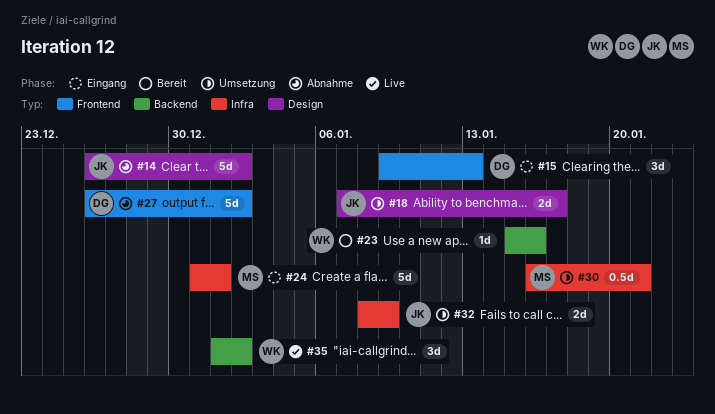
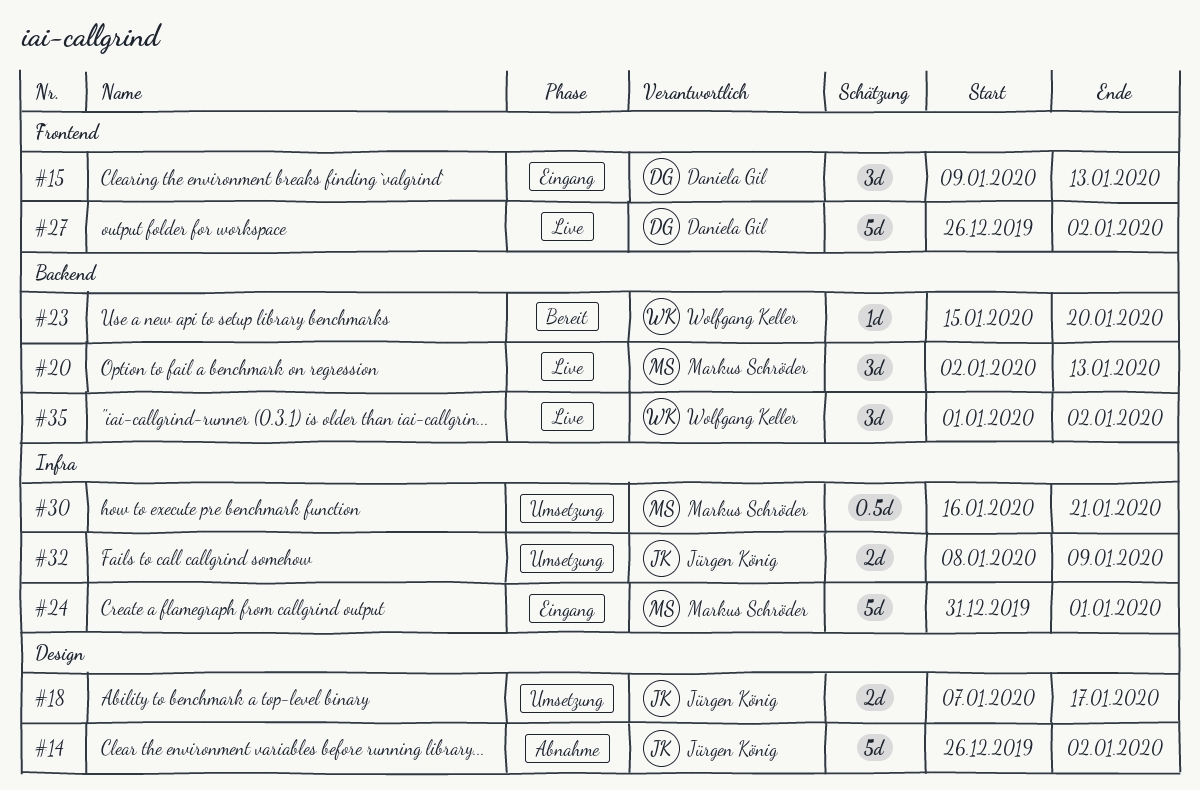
#20: none -> present
#23, due: Jan 16 -> Jan 20
#27, status: Abnahme -> Live

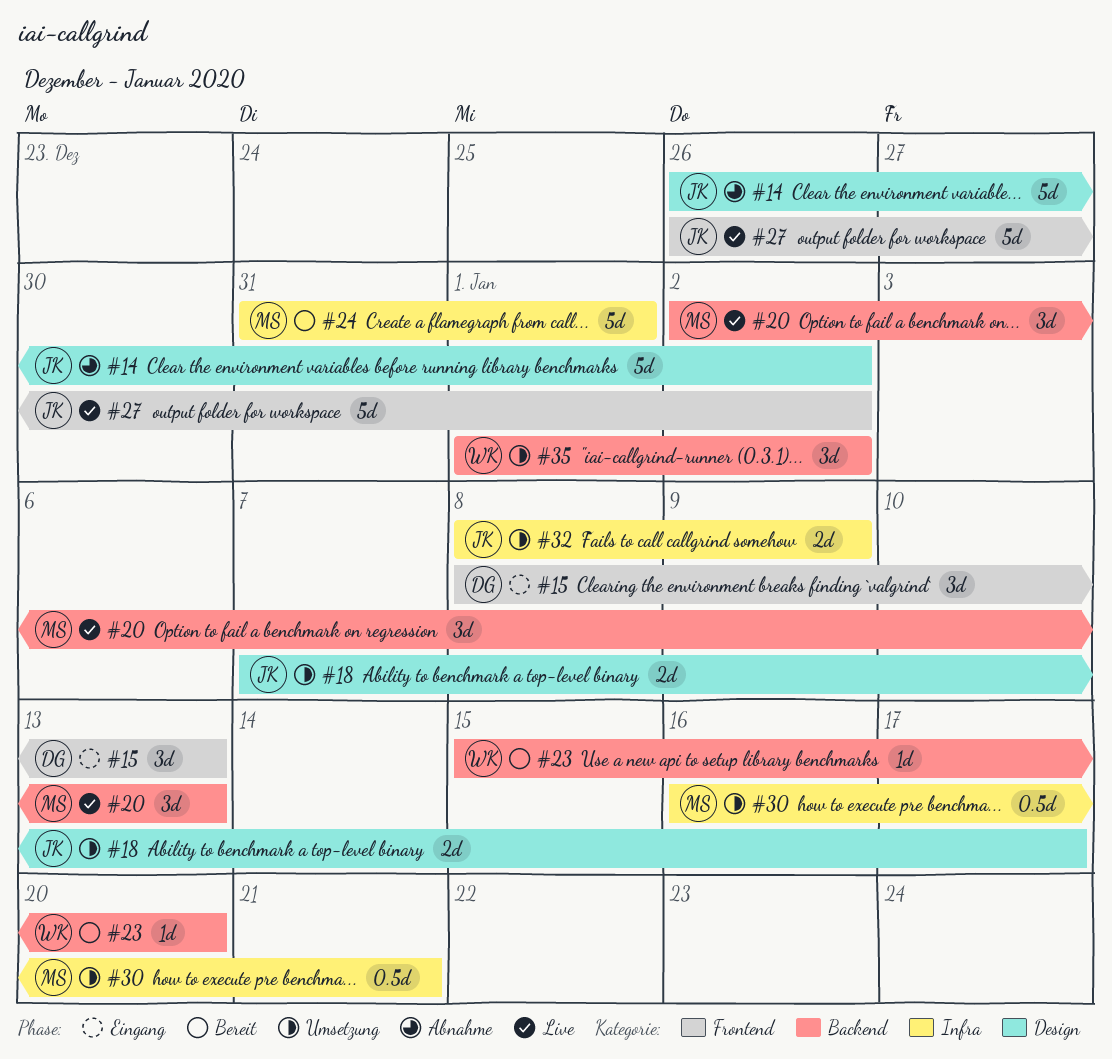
#15, start: Jan 9 -> Jan 8
#24, status: Eingang -> Bereit
#27, owner: Daniela Gil -> Jürgen König
#35, status: Live -> Umsetzung

